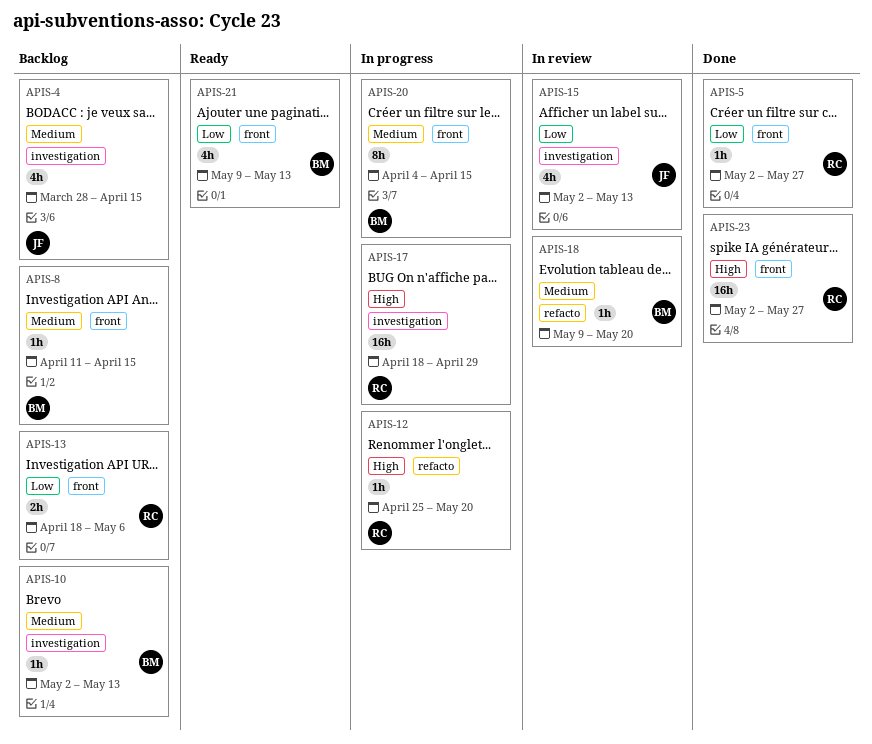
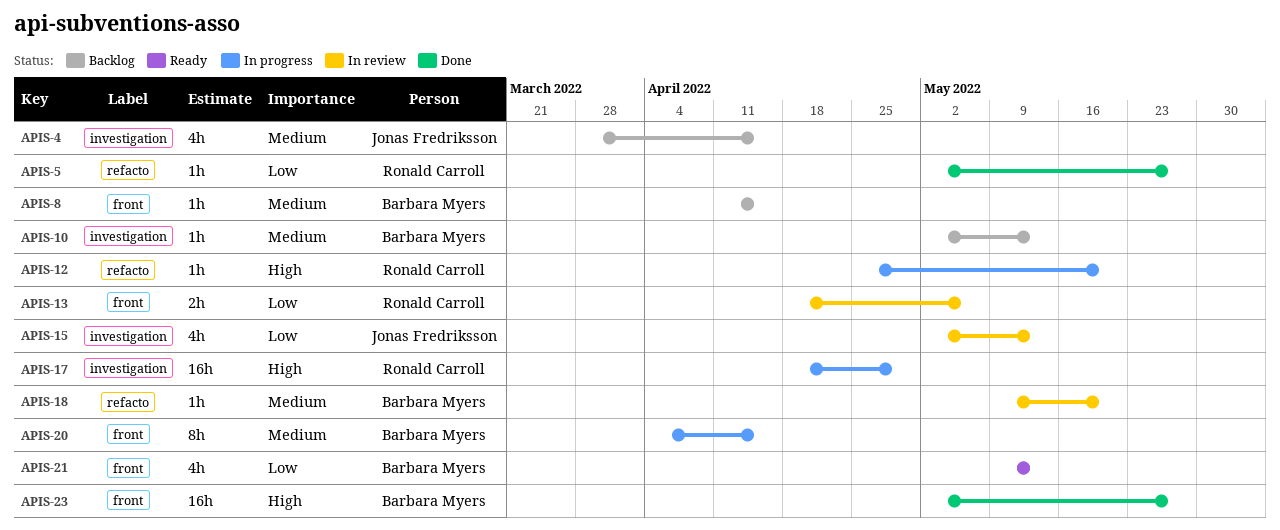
APIS-5, label: front -> refacto
APIS-13, status: Backlog -> In review
APIS-23, owner: Ronald Carroll -> Barbara Myers

